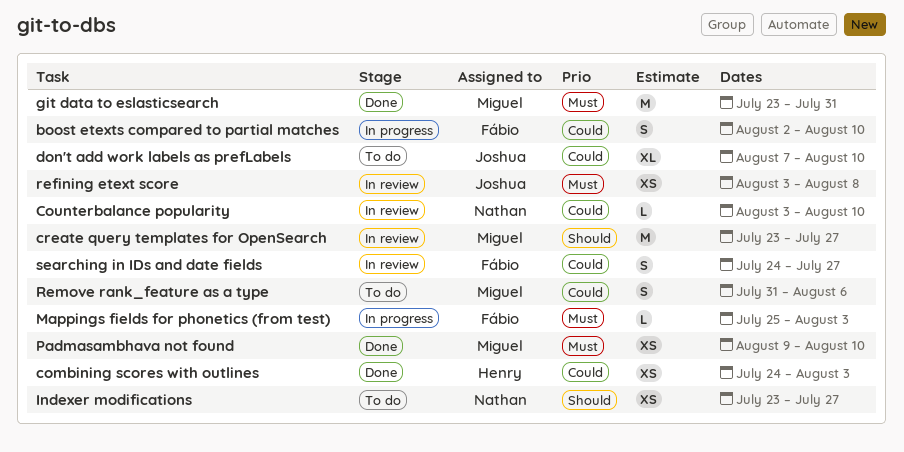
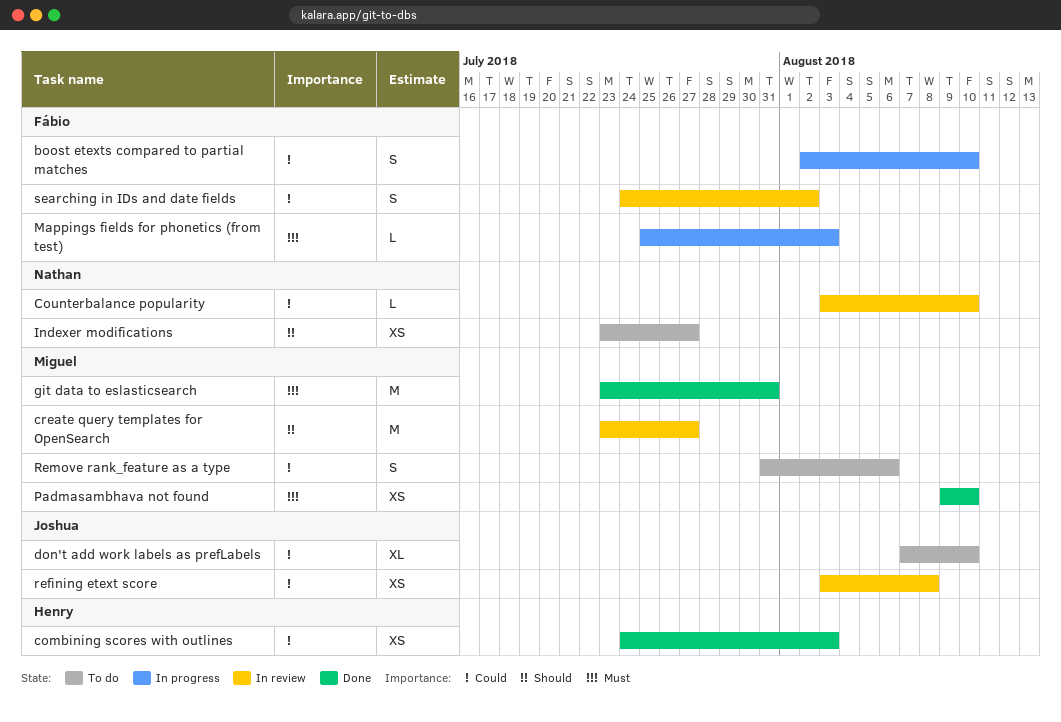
refining etext score, priority: Must -> Could
searching in IDs and date fields, due: Jul 27 -> Aug 2

